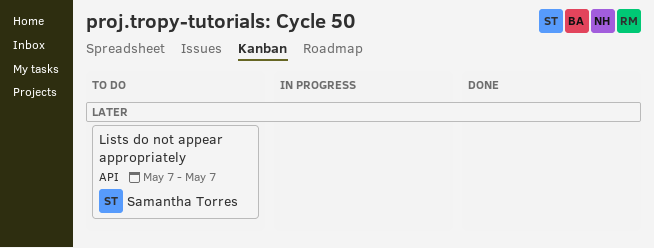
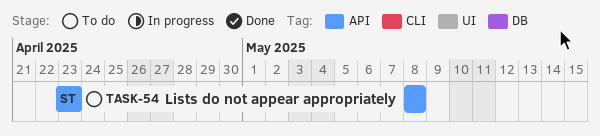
Lists do not appear appropriately, start: May 7 -> May 8
Lists do not appear appropriately, due: May 7 -> May 8

